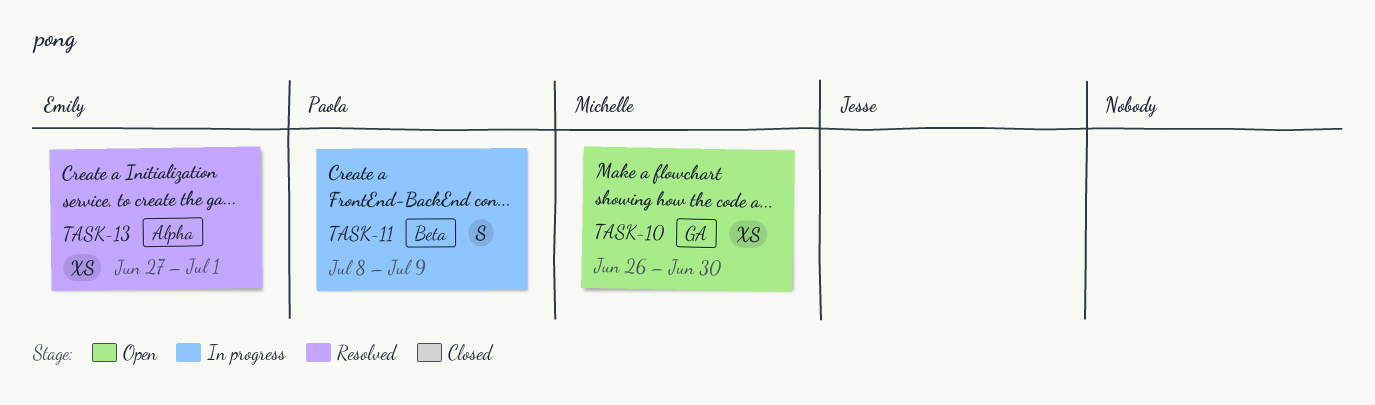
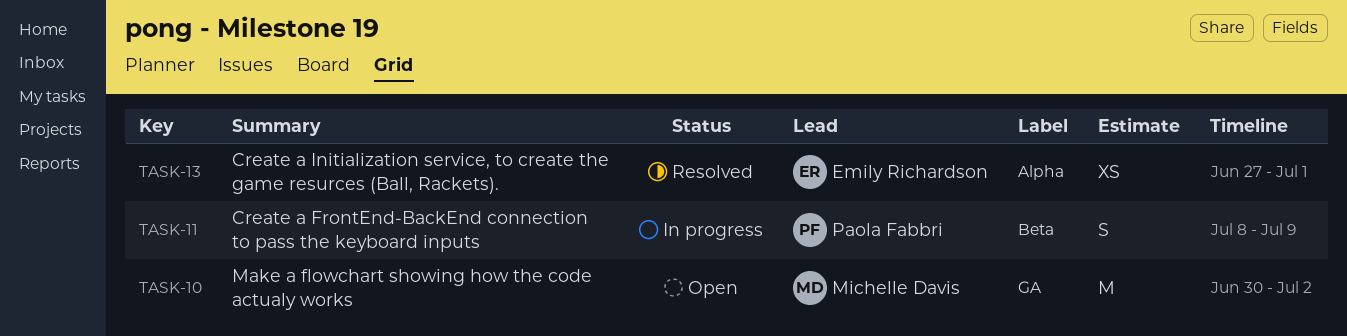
TASK-10, estimate: XS -> M
TASK-10, start: Jun 26 -> Jun 30
TASK-10, due: Jun 30 -> Jul 2

